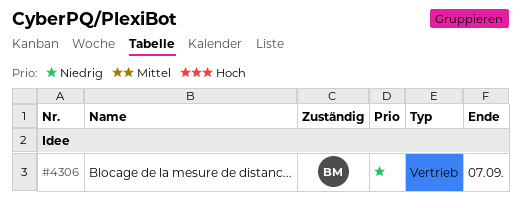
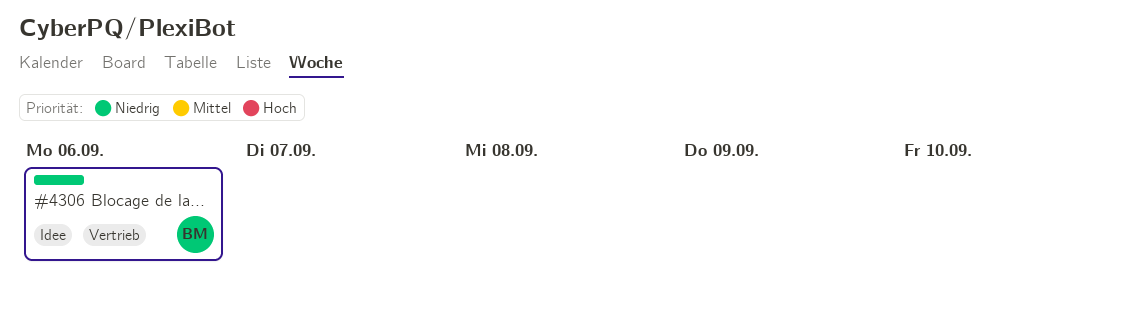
#4306, due: Sep 7 -> Sep 6

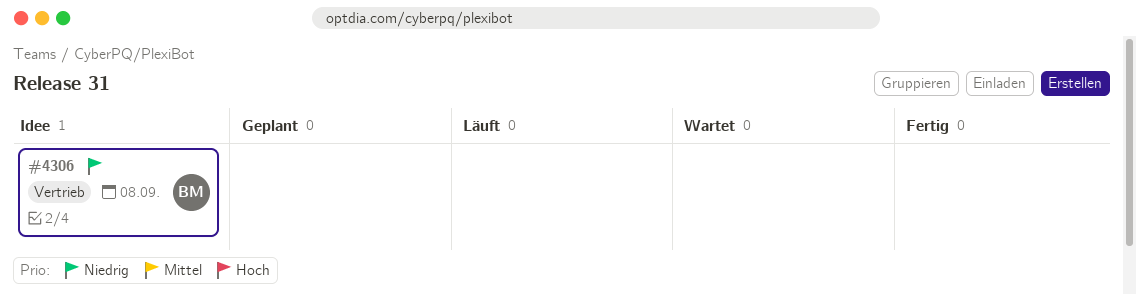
#4306, due: Sep 6 -> Sep 8

